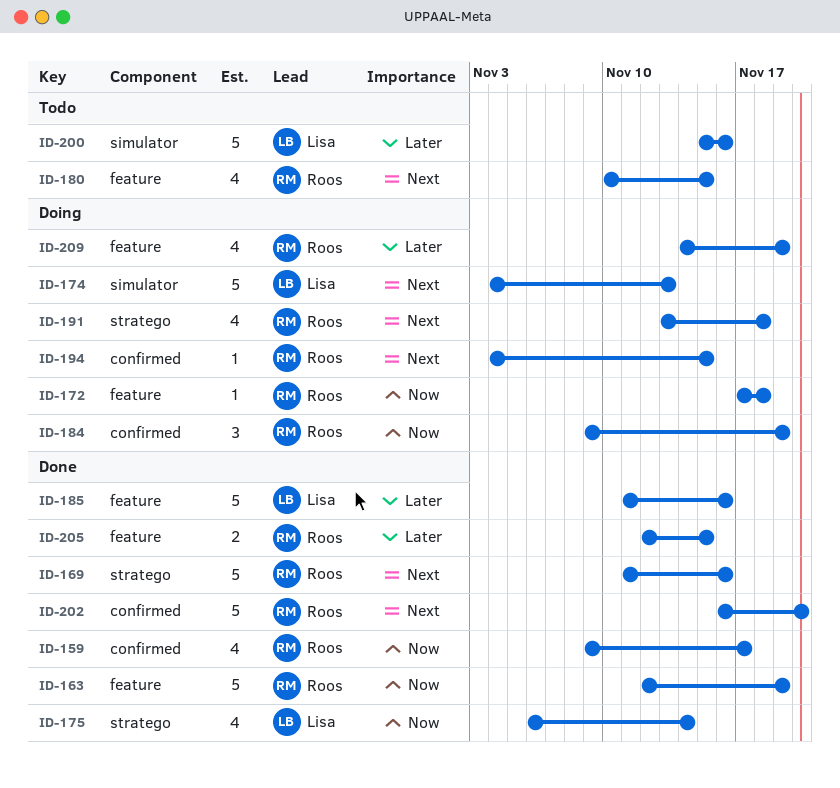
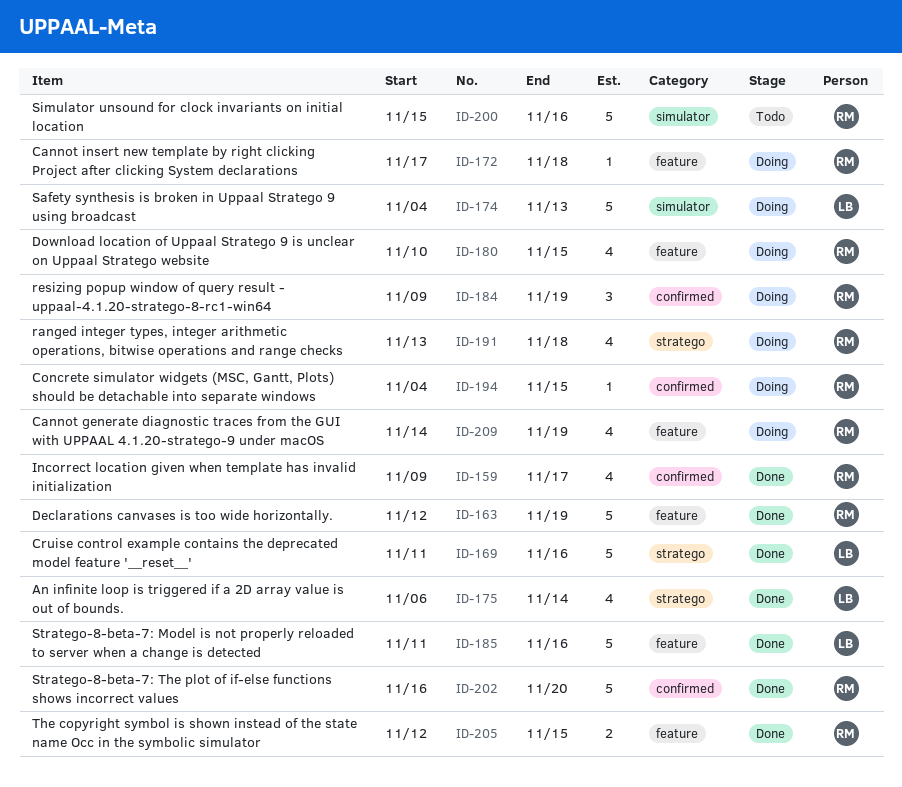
ID-169, owner: Roos -> Lisa
ID-180, status: Todo -> Doing
ID-200, owner: Lisa -> Roos

